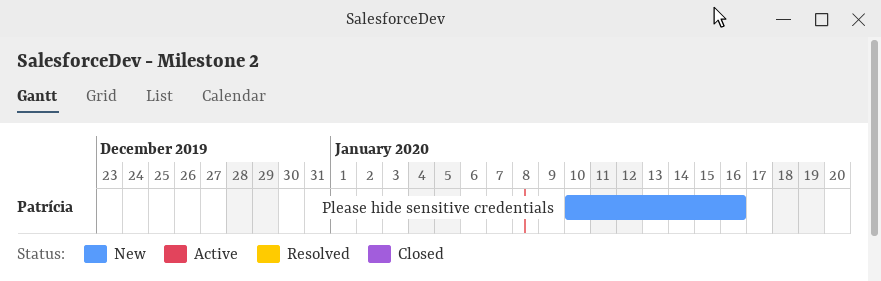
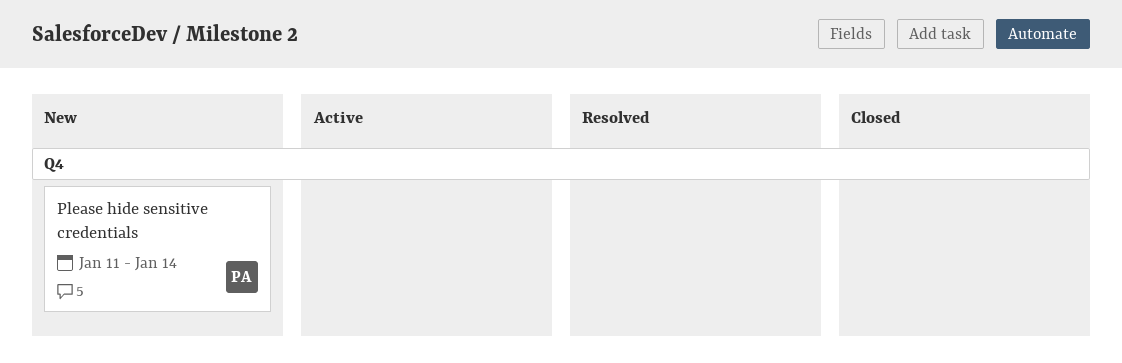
Please hide sensitive credentials, start: Jan 10 -> Jan 11
Please hide sensitive credentials, due: Jan 16 -> Jan 14

